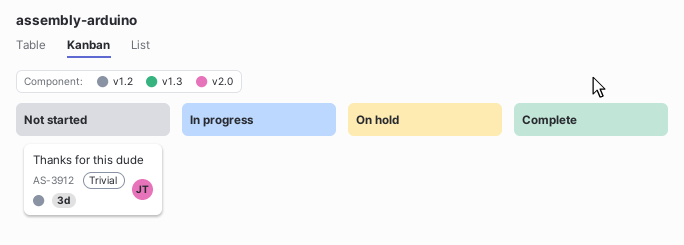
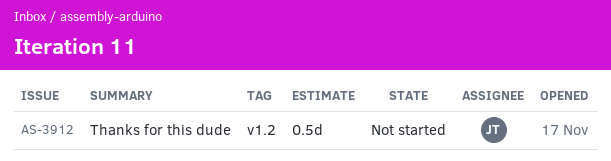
AS-3912, estimate: 3d -> 0.5d

